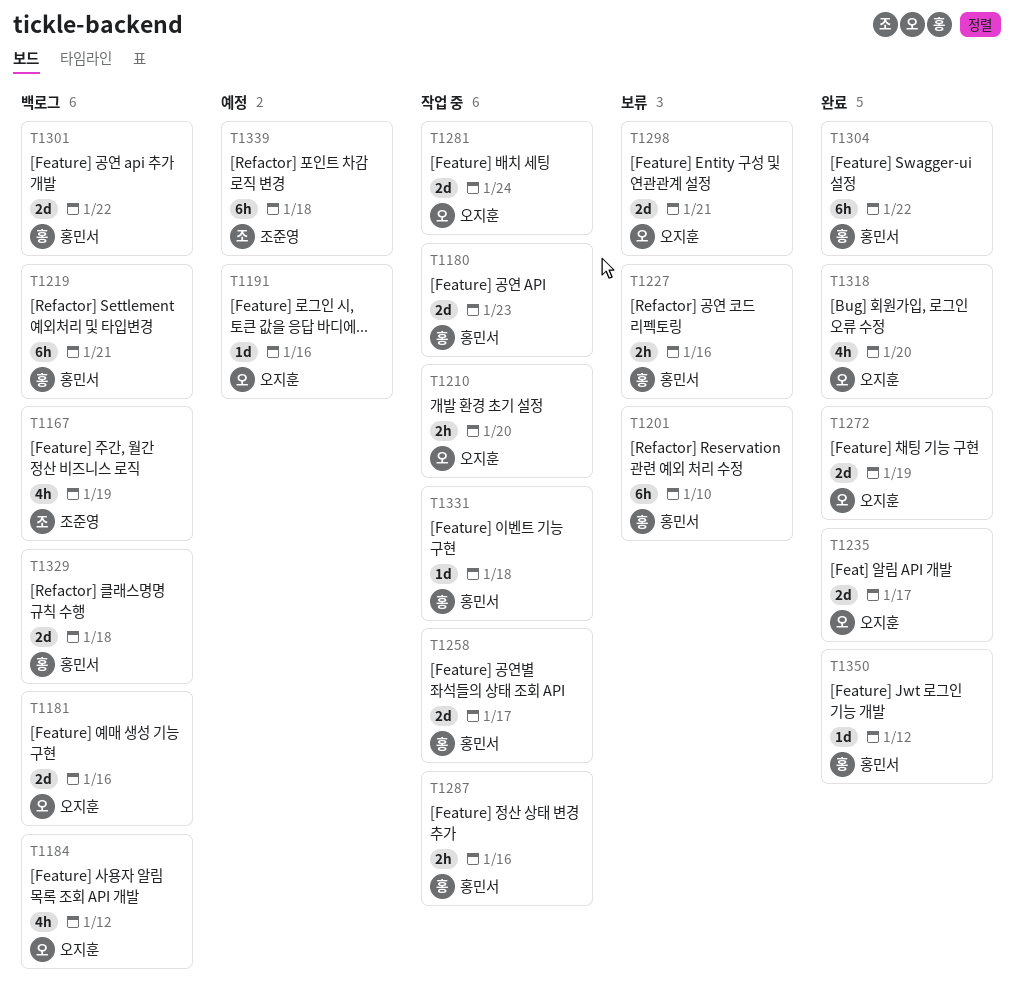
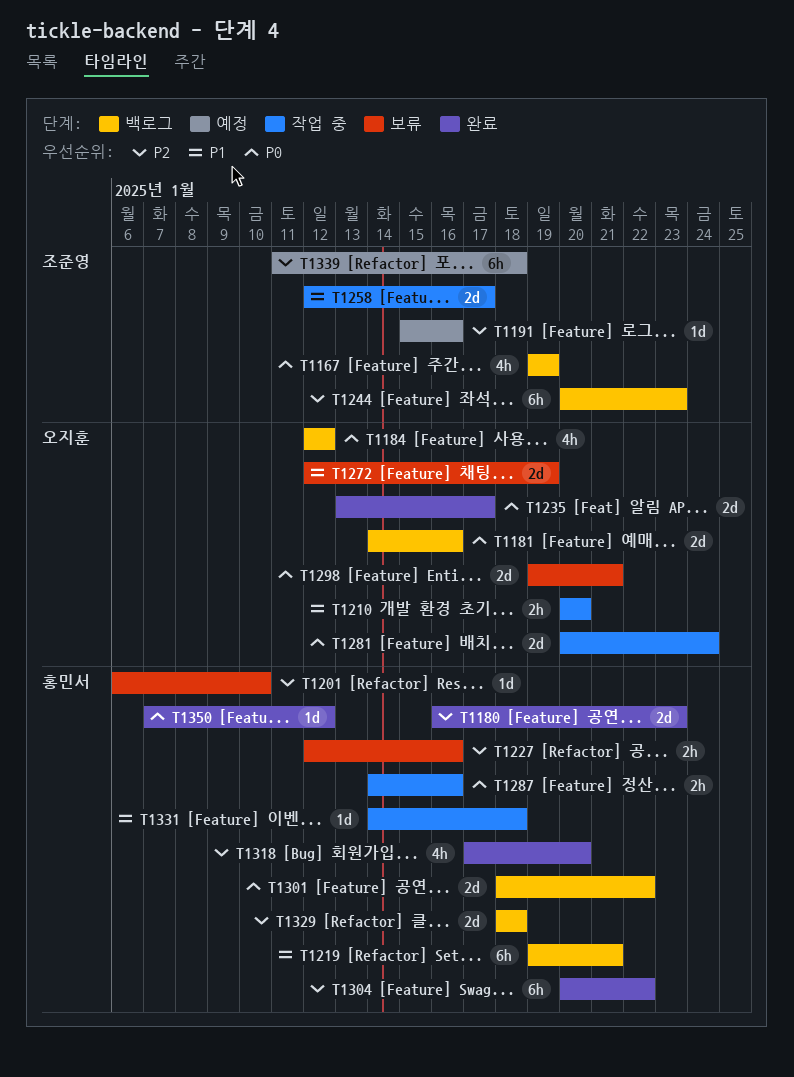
T1180, status: 작업 중 -> 완료
T1191, owner: 오지훈 -> 조준영
T1201, estimate: 6h -> 1d
T1244: none -> present
T1258, owner: 홍민서 -> 조준영
T1272, status: 완료 -> 보류
T1318, owner: 오지훈 -> 홍민서

